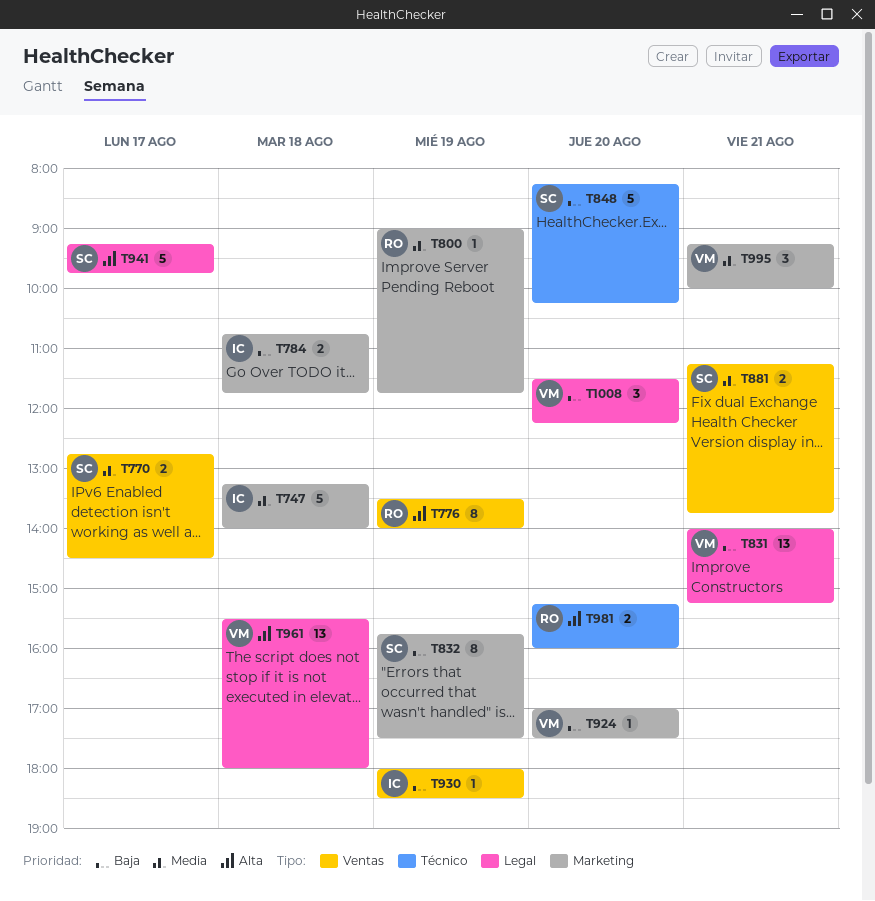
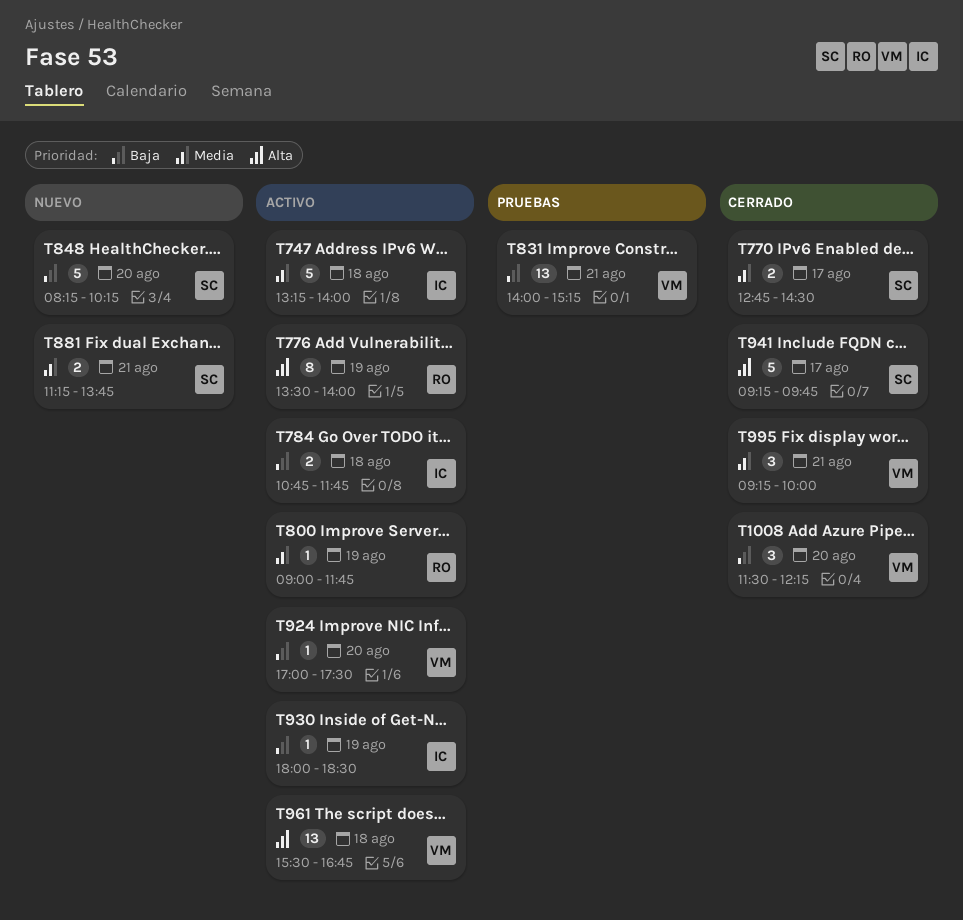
T832: present -> none
T961, ends: 18:00 -> 16:45
T981: present -> none

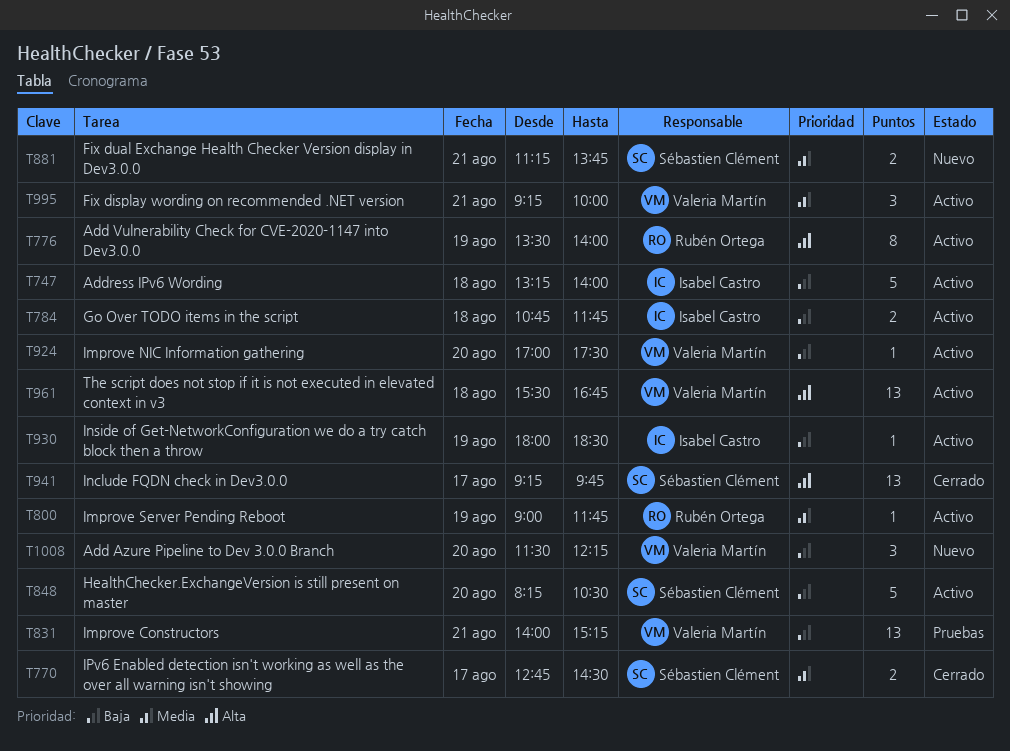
T747, priority: Media -> Baja
T848, status: Nuevo -> Activo
T848, ends: 10:15 -> 10:30
T941, estimate: 5 -> 13
T995, status: Cerrado -> Activo
T1008, status: Cerrado -> Nuevo

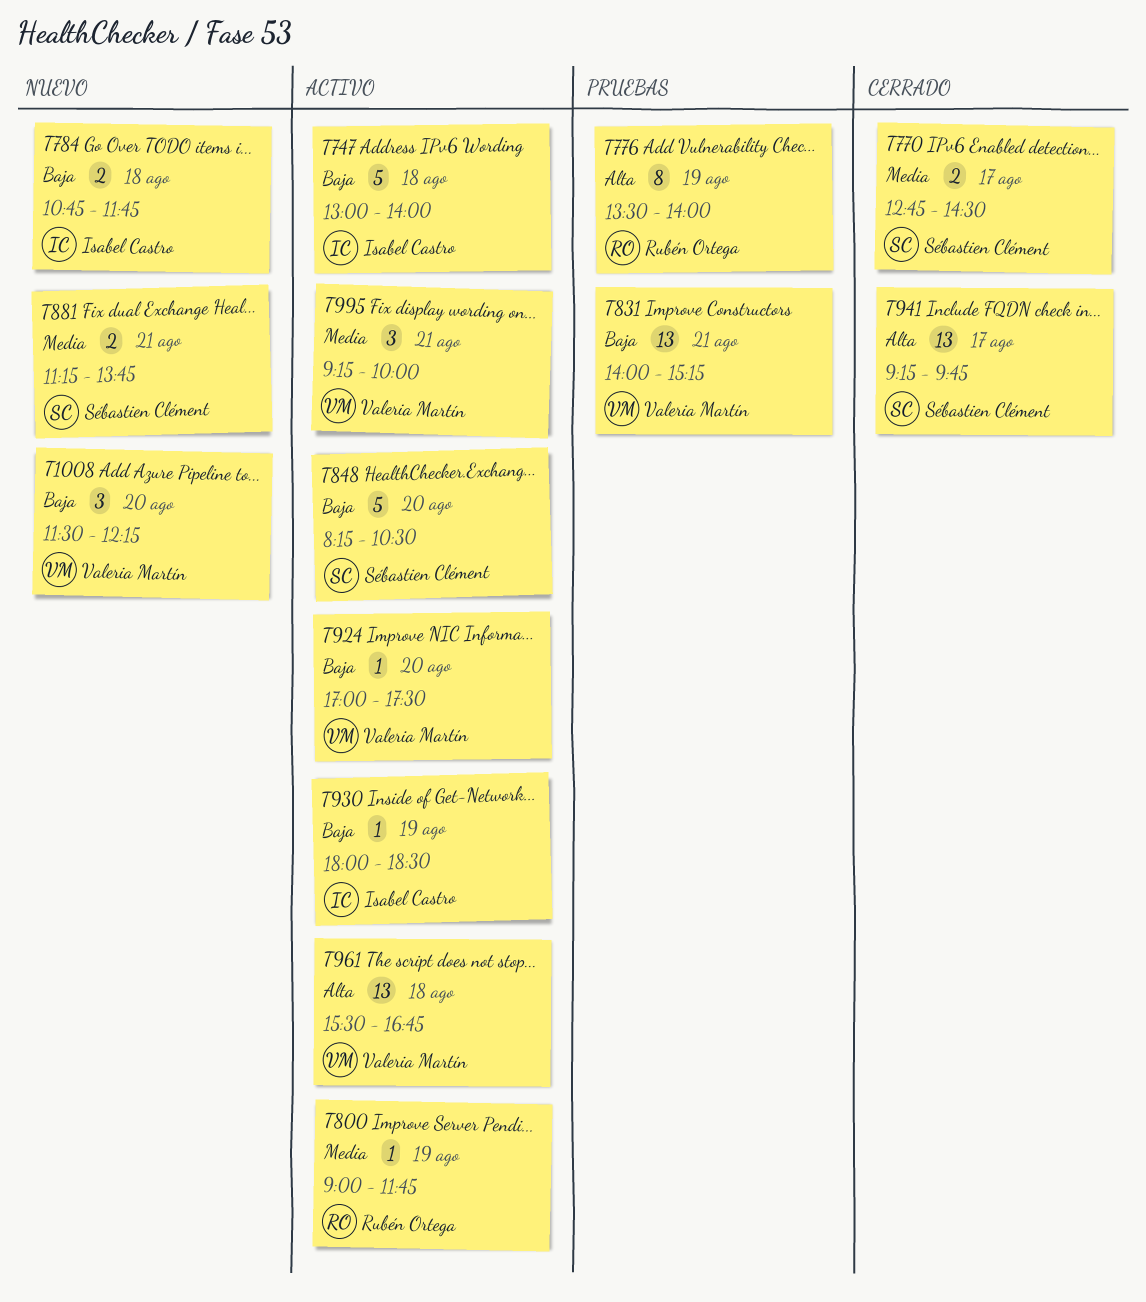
T747, begins: 13:15 -> 13:00
T776, status: Activo -> Pruebas
T784, status: Activo -> Nuevo

